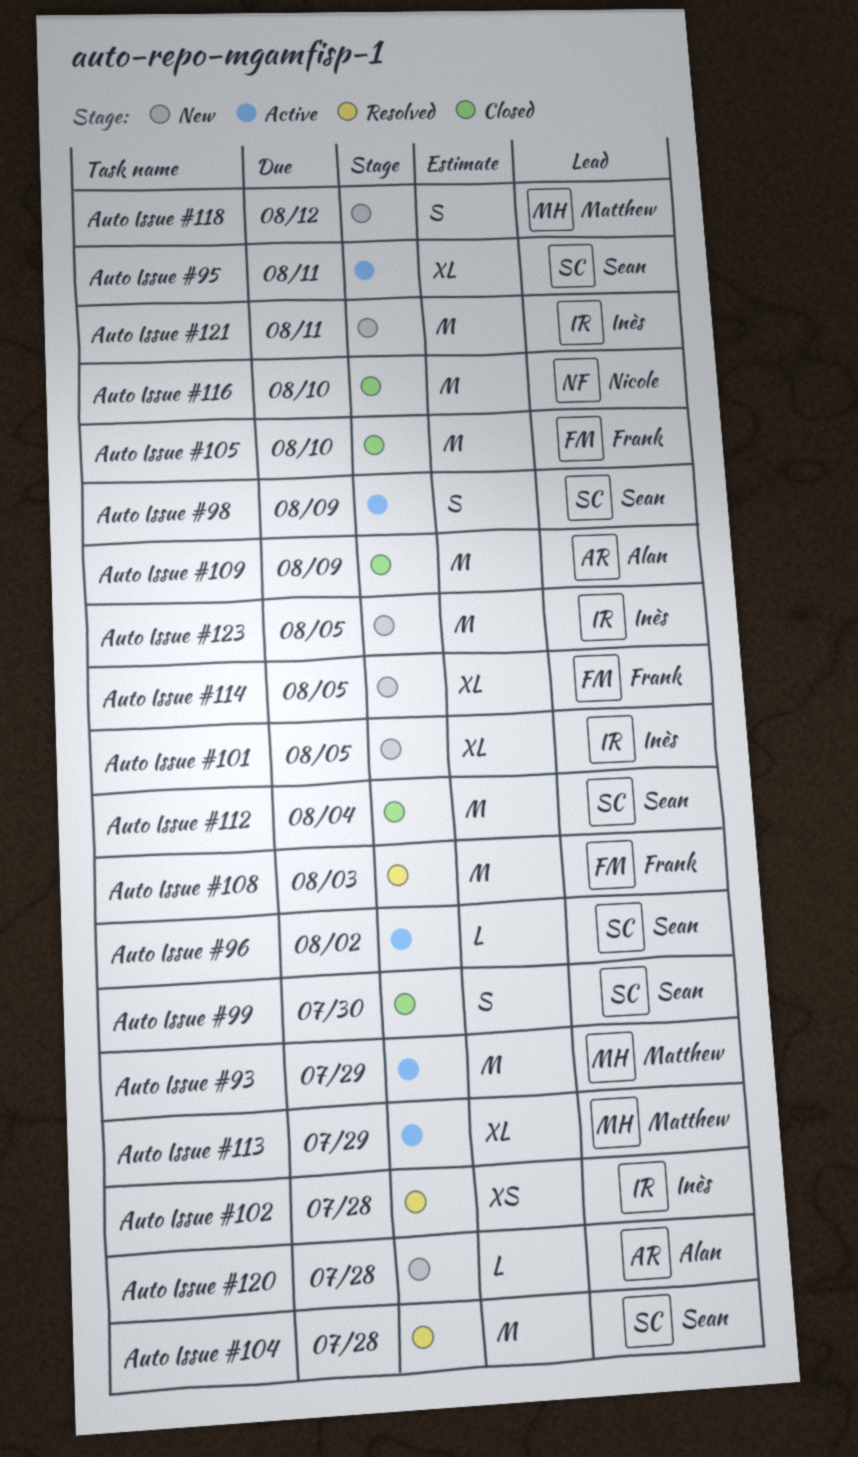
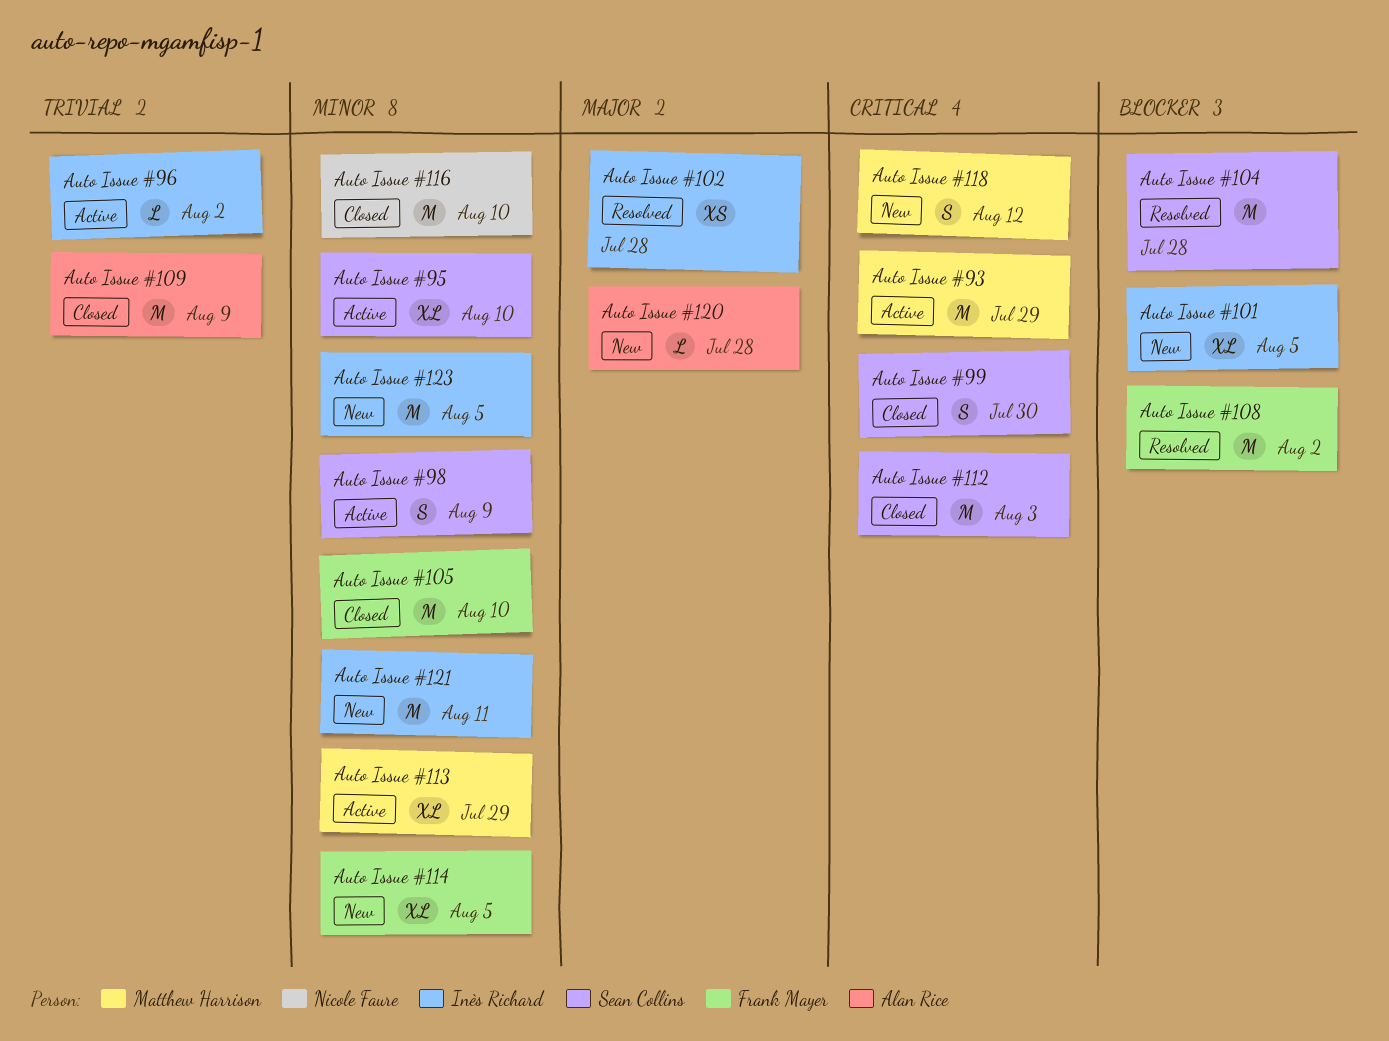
Auto Issue #108, due: Aug 3 -> Aug 2
Auto Issue #112, due: Aug 4 -> Aug 3
Auto Issue #95, due: Aug 11 -> Aug 10
Auto Issue #96, owner: Sean Collins -> Inès Richard

